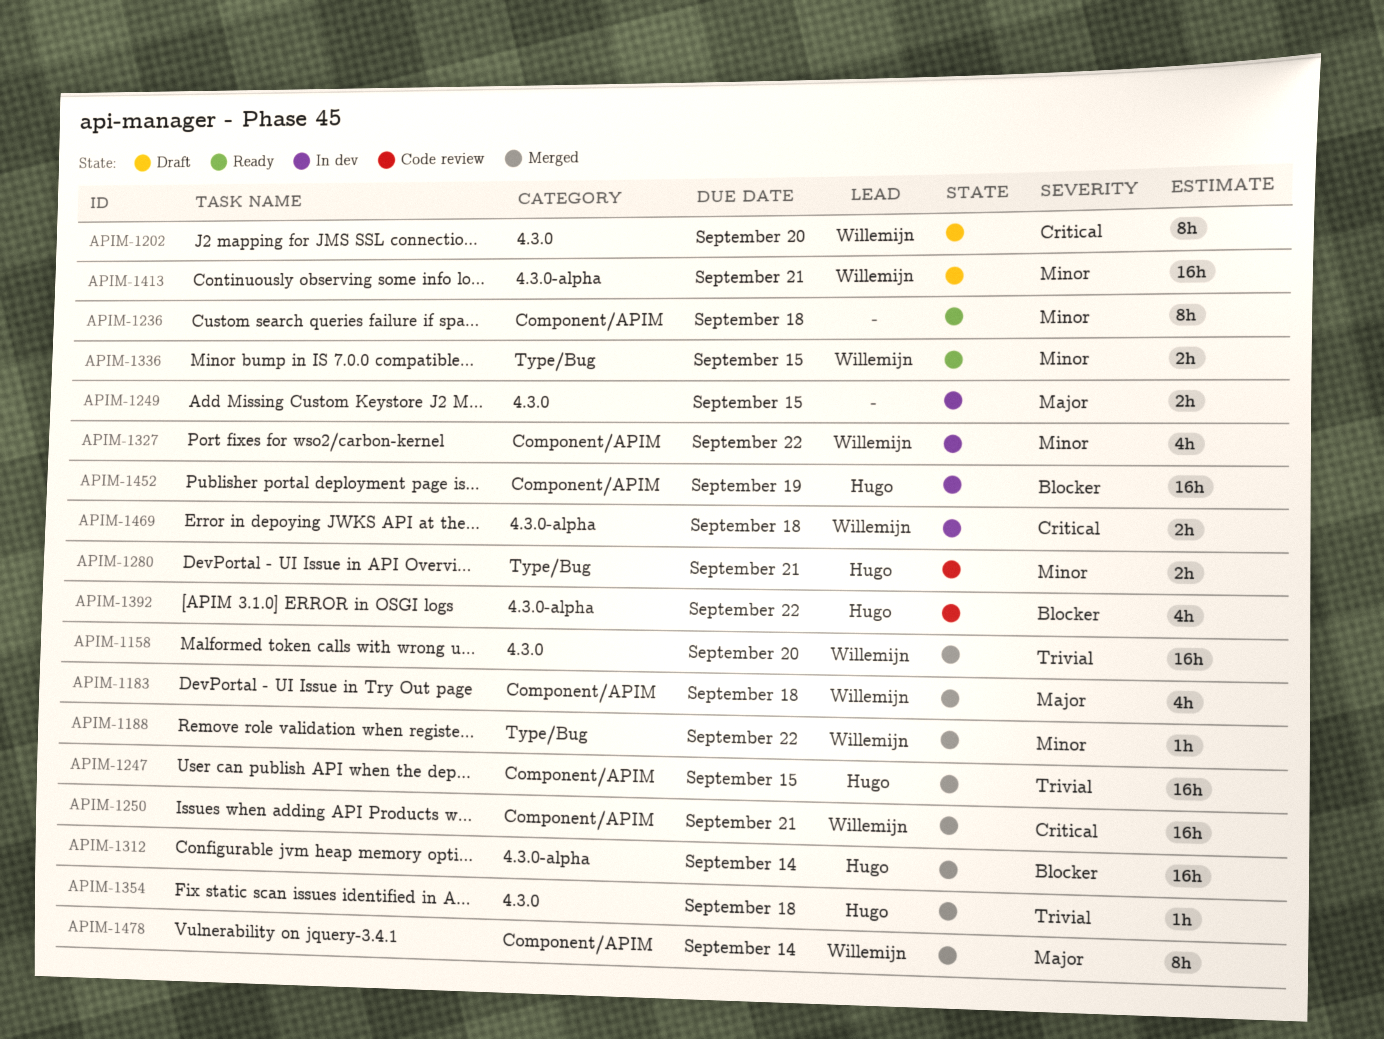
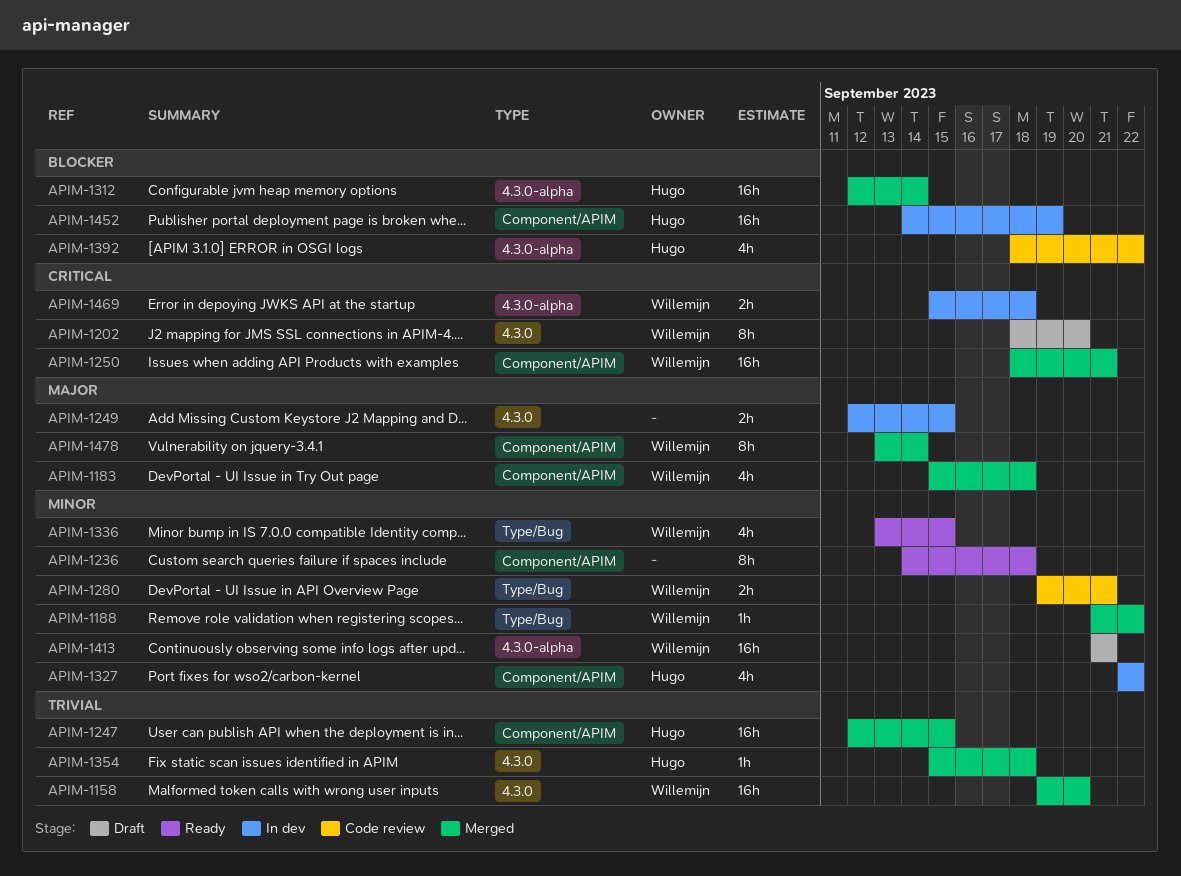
APIM-1280, owner: Hugo -> Willemijn
APIM-1327, owner: Willemijn -> Hugo
APIM-1336, estimate: 2h -> 4h

